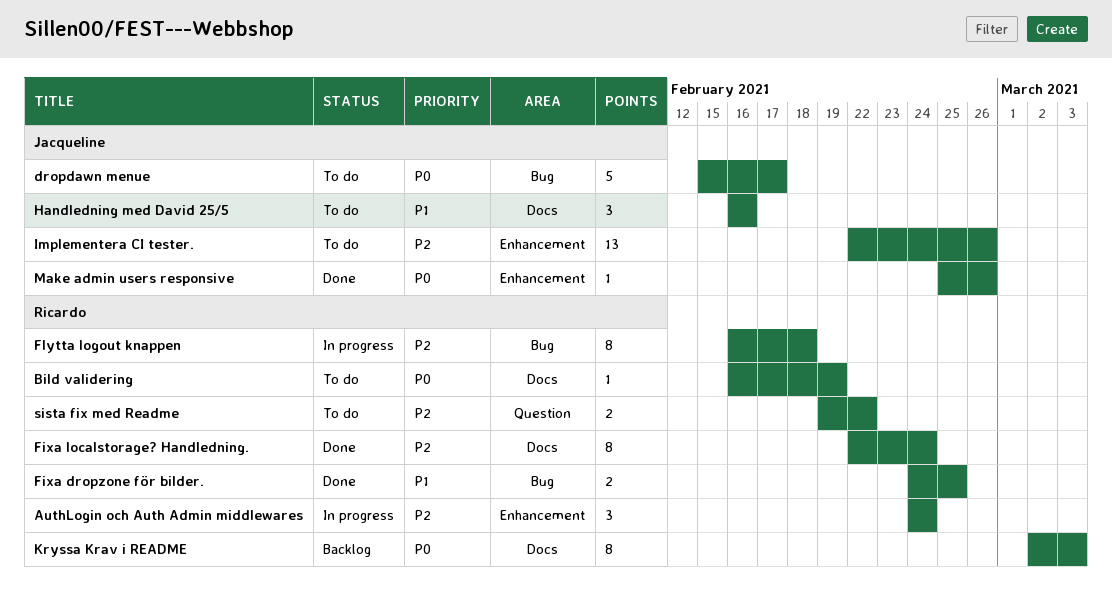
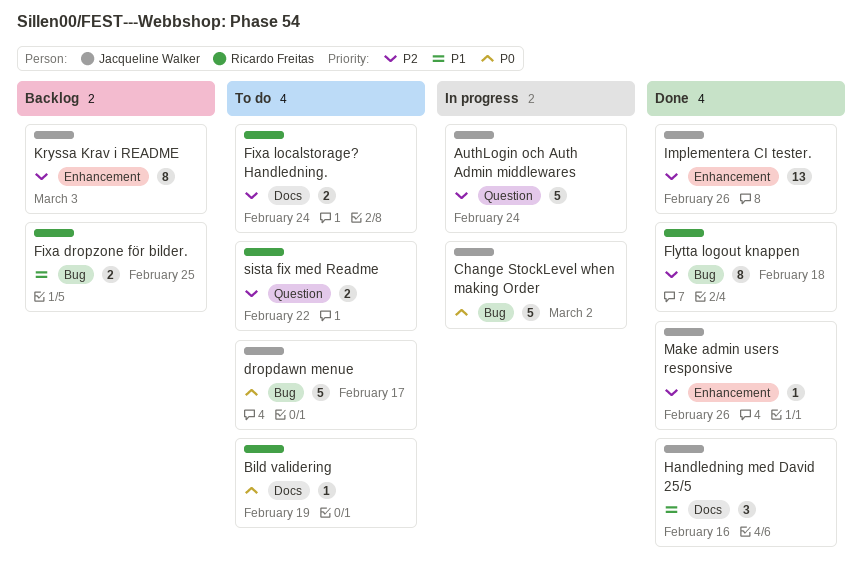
AuthLogin och Auth Admin middlewares, owner: Ricardo Freitas -> Jacqueline Walker
AuthLogin och Auth Admin middlewares, label: Enhancement -> Question
AuthLogin och Auth Admin middlewares, estimate: 3 -> 5
Change StockLevel when making Order: none -> present
Fixa dropzone för bilder., status: Done -> Backlog
Fixa localstorage? Handledning., status: Done -> To do
Fixa localstorage? Handledning., estimate: 8 -> 2
Flytta logout knappen, status: In progress -> Done
Handledning med David 25/5, status: To do -> Done
Implementera CI tester., status: To do -> Done
Kryssa Krav i README, owner: Ricardo Freitas -> Jacqueline Walker
Kryssa Krav i README, priority: P0 -> P2
Kryssa Krav i README, label: Docs -> Enhancement
Make admin users responsive, priority: P0 -> P2

